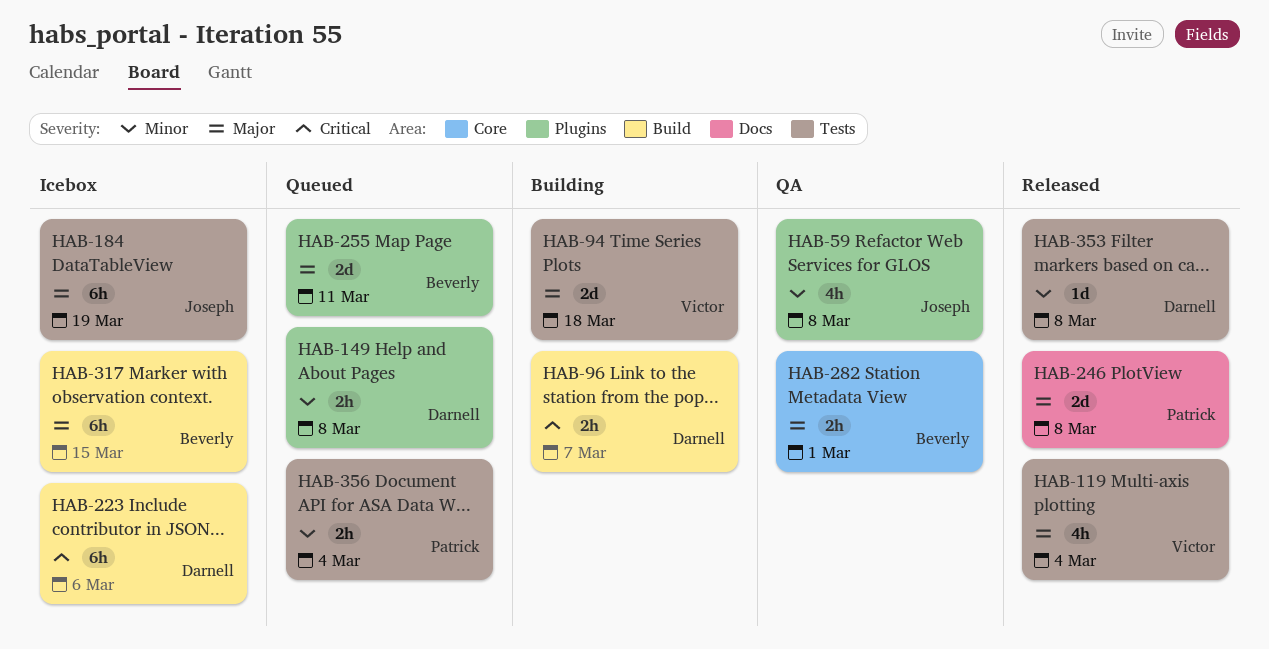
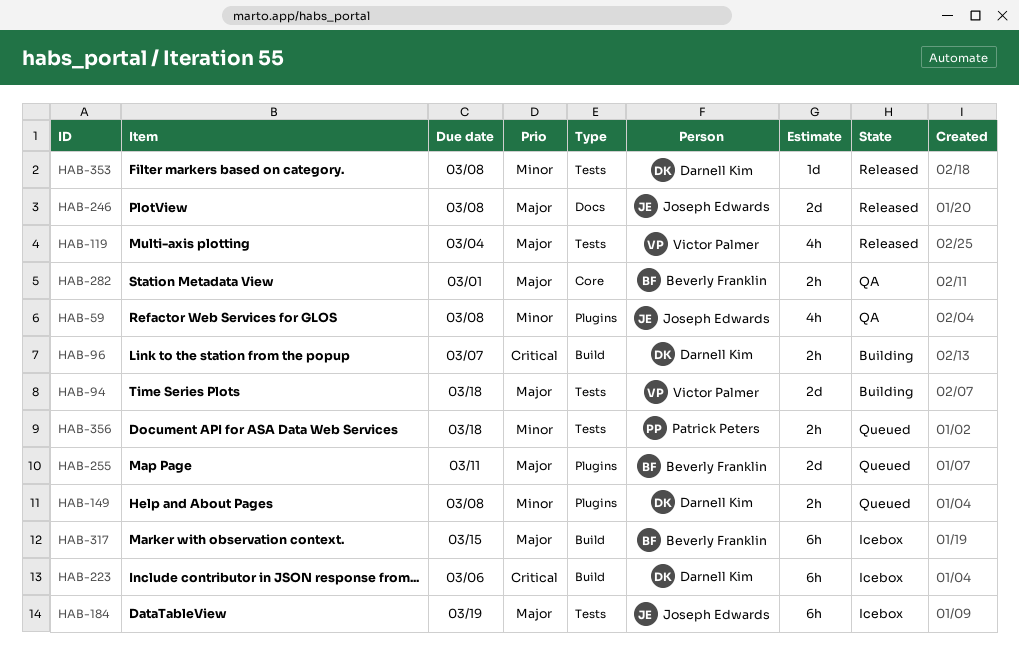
HAB-246, owner: Patrick Peters -> Joseph Edwards
HAB-356, due: Mar 4 -> Mar 18

